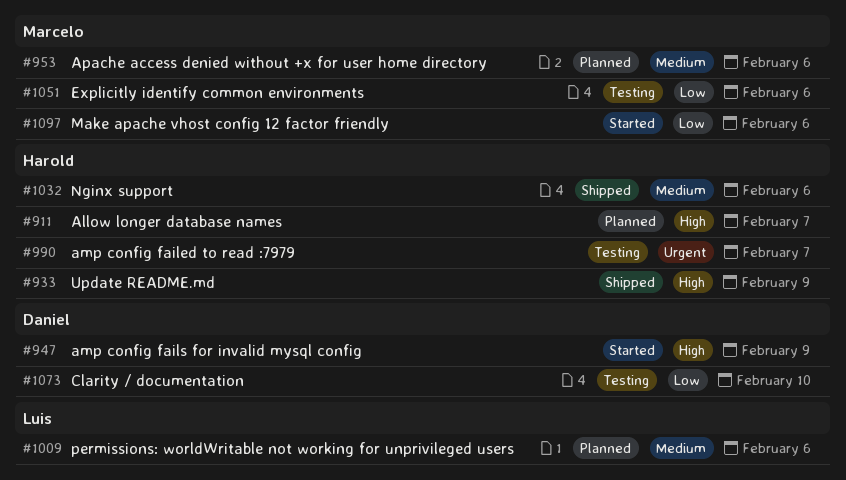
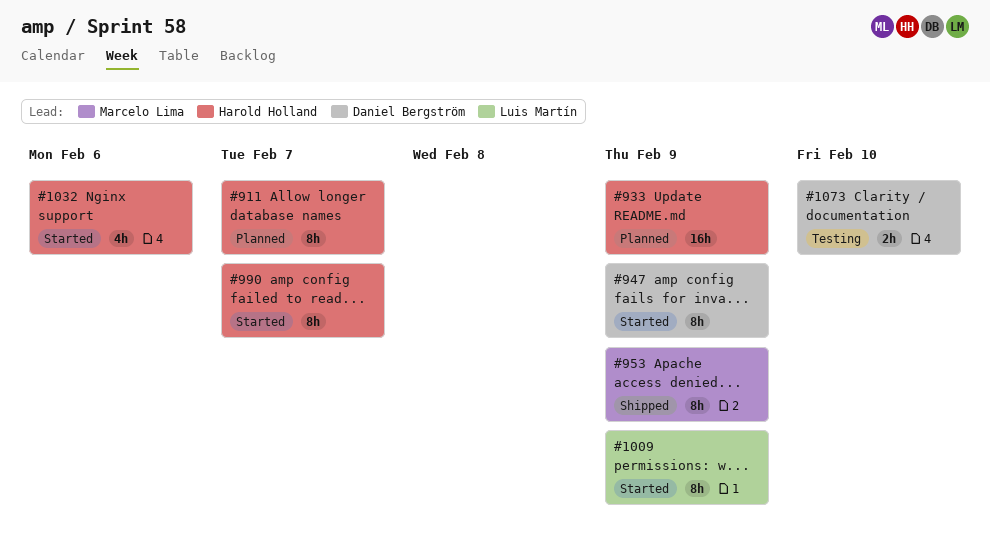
#933, status: Shipped -> Planned
#953, status: Planned -> Shipped
#953, due: Feb 6 -> Feb 9
#990, status: Testing -> Started
#1009, status: Planned -> Started
#1009, due: Feb 6 -> Feb 9
#1032, status: Shipped -> Started
#1051: present -> none
#1097: present -> none

